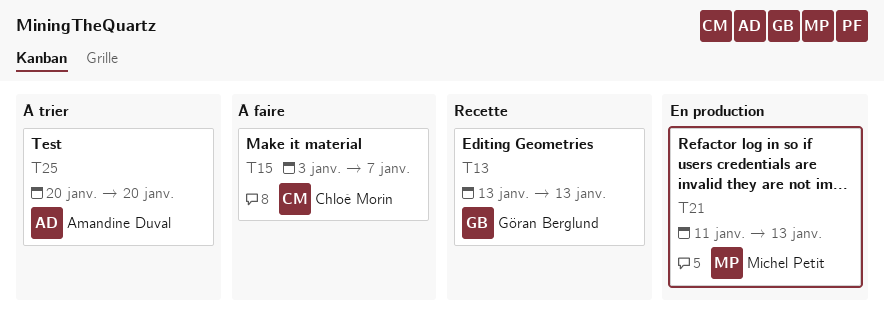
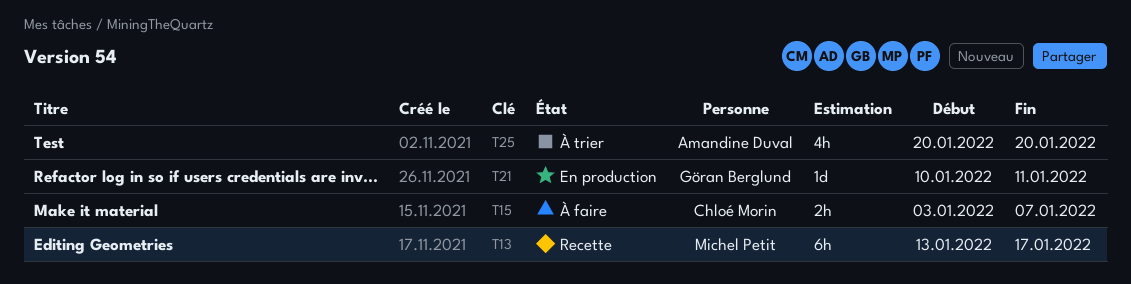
T13, owner: Göran Berglund -> Michel Petit
T13, due: Jan 13 -> Jan 17
T21, owner: Michel Petit -> Göran Berglund
T21, start: Jan 11 -> Jan 10
T21, due: Jan 13 -> Jan 11

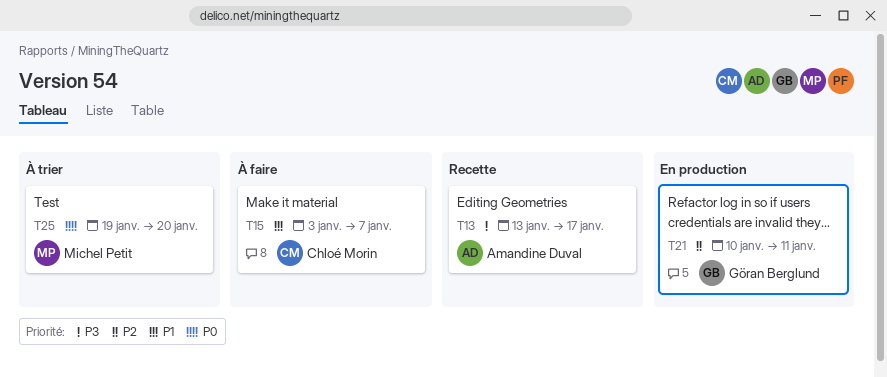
T13, owner: Michel Petit -> Amandine Duval
T25, owner: Amandine Duval -> Michel Petit
T25, start: Jan 20 -> Jan 19

